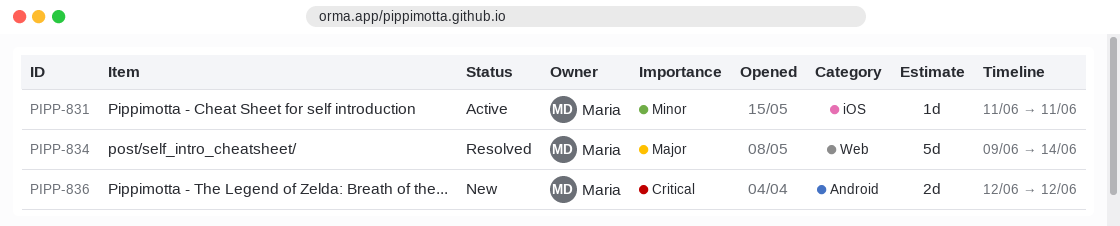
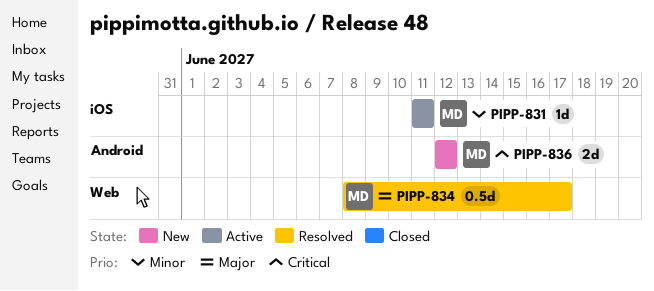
PIPP-834, estimate: 5d -> 0.5d
PIPP-834, start: Jun 9 -> Jun 8
PIPP-834, due: Jun 14 -> Jun 17

